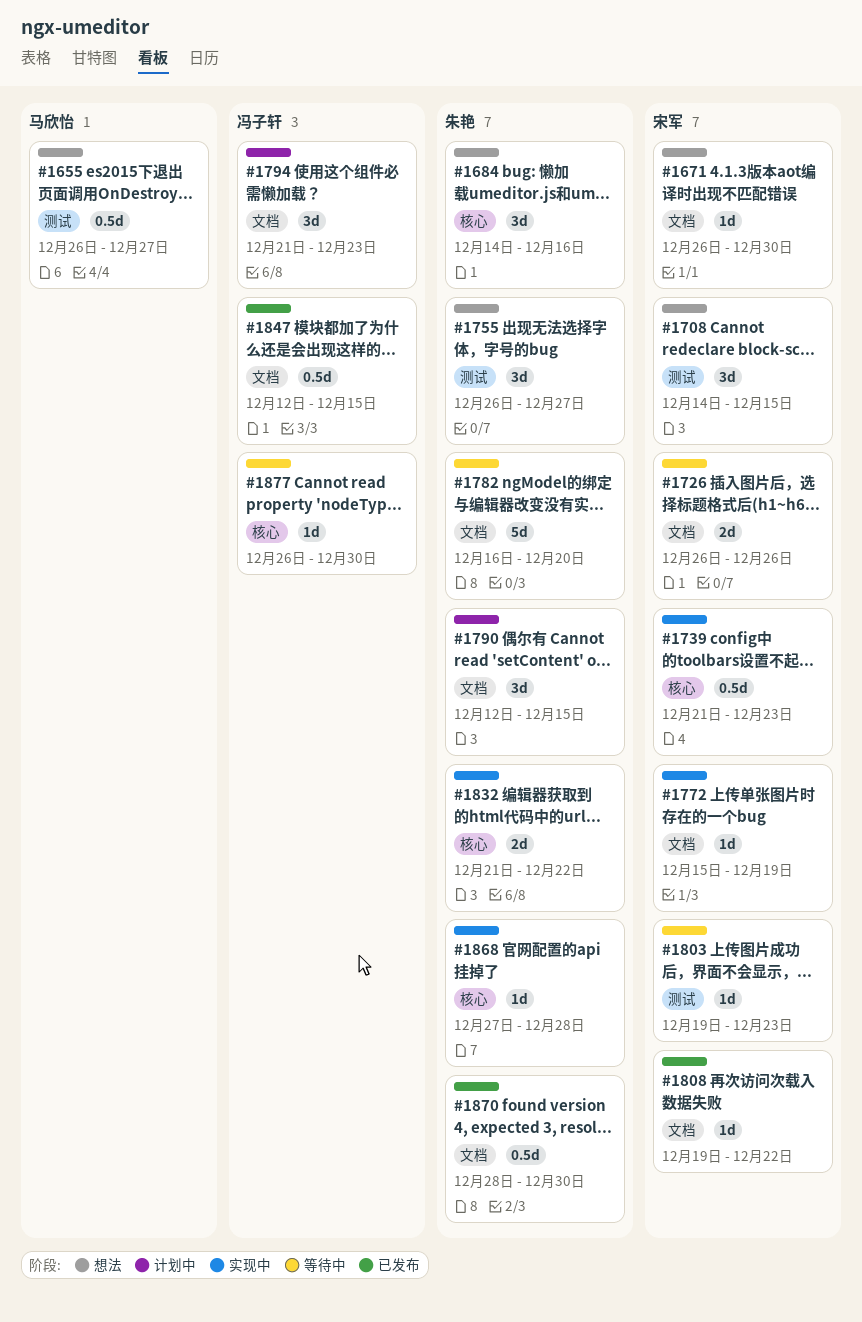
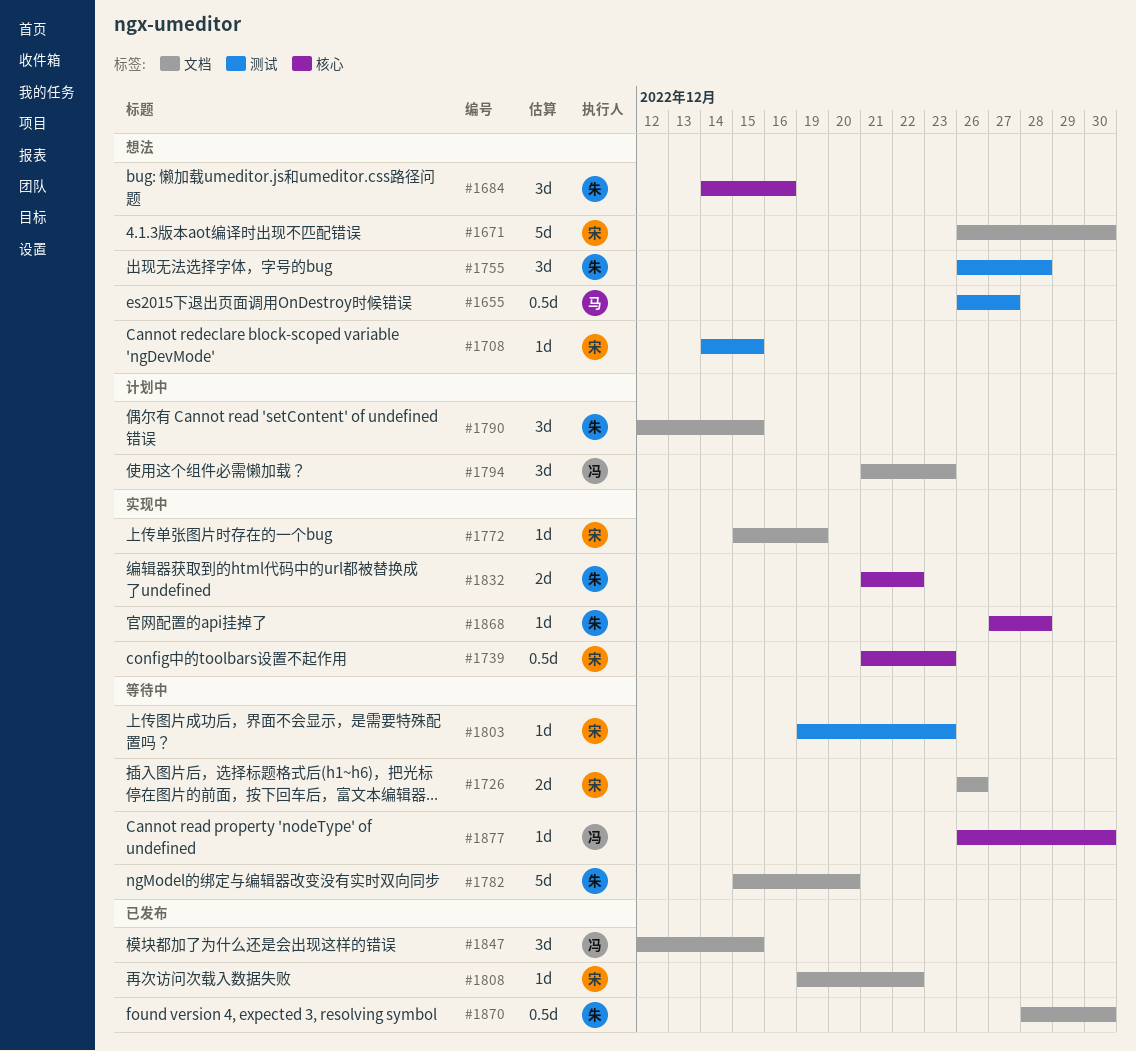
#1671, estimate: 1d -> 5d
#1708, estimate: 3d -> 1d
#1755, due: Dec 27 -> Dec 28
#1782, start: Dec 16 -> Dec 15
#1847, estimate: 0.5d -> 3d

